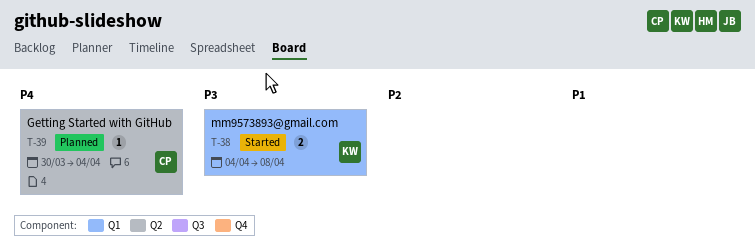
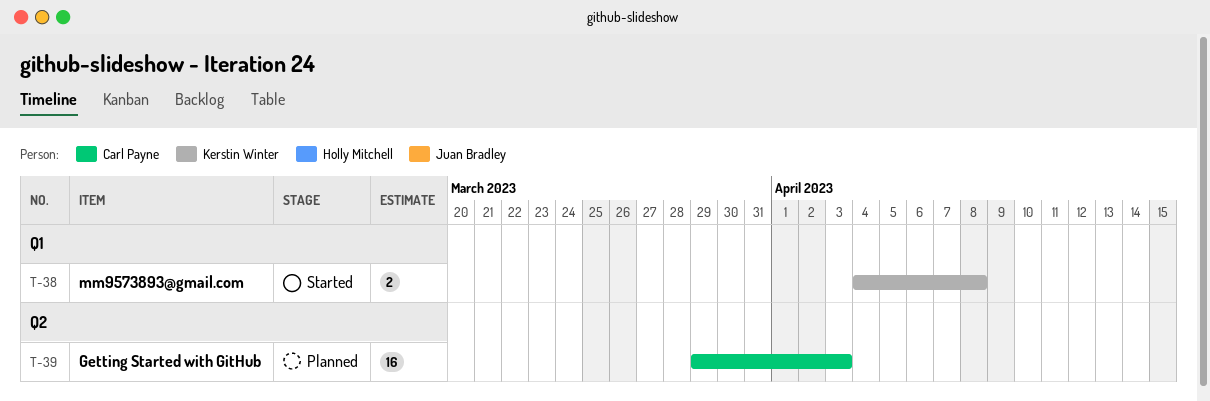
T-39, estimate: 1 -> 16
T-39, start: Mar 30 -> Mar 29
T-39, due: Apr 4 -> Apr 3

